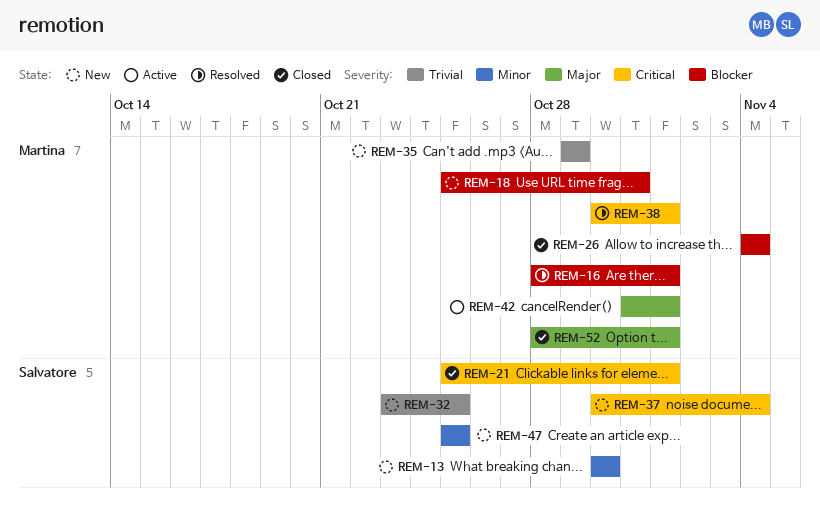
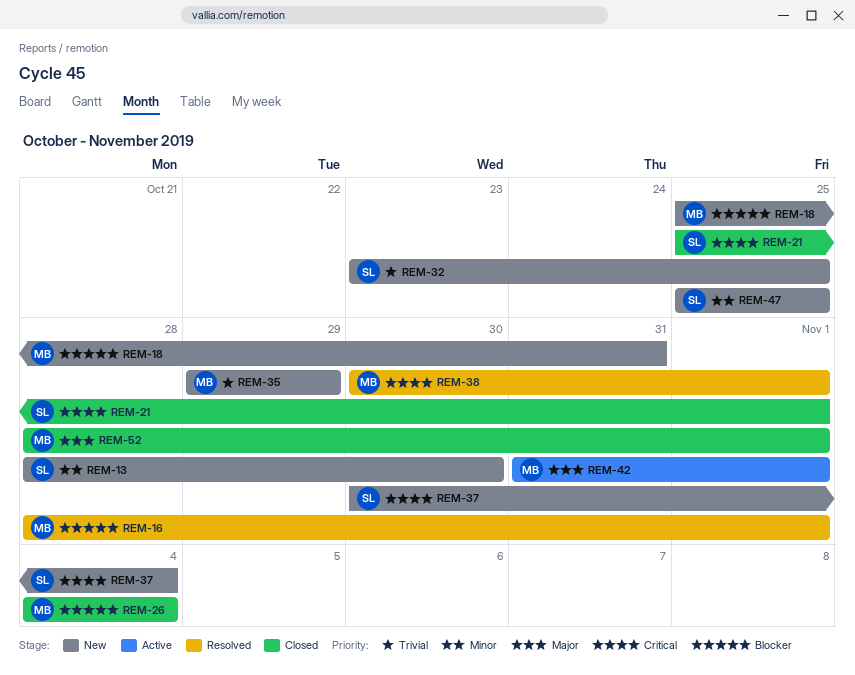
REM-13, start: Oct 30 -> Oct 28

